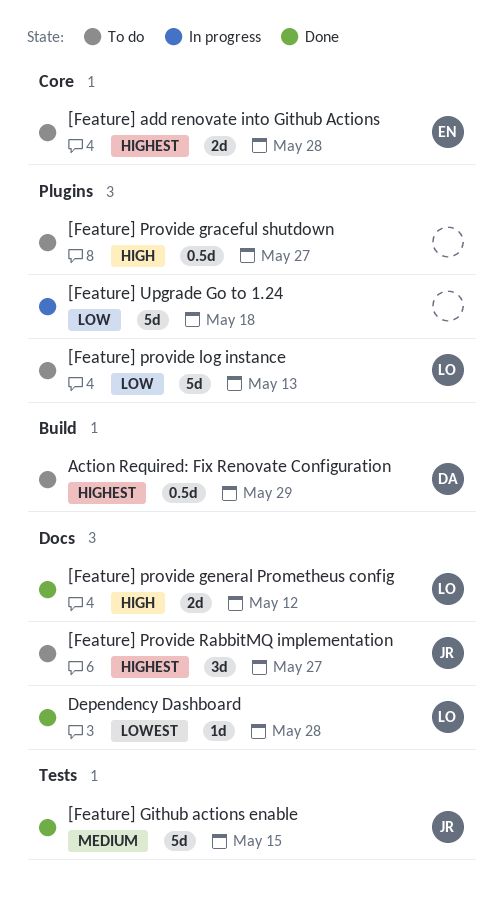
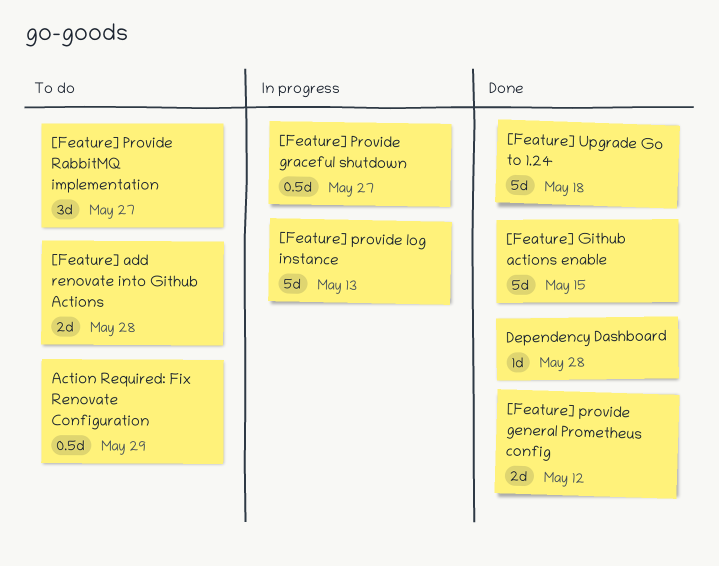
[Feature] Provide graceful shutdown, status: To do -> In progress
[Feature] provide log instance, status: To do -> In progress
[Feature] Upgrade Go to 1.24, status: In progress -> Done

